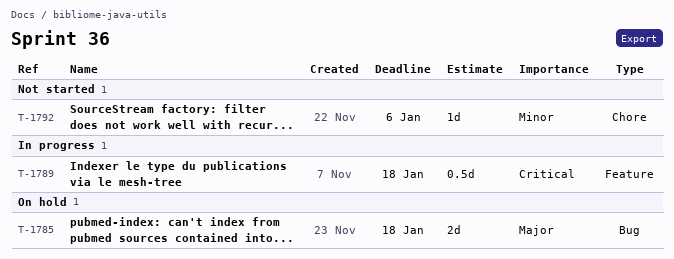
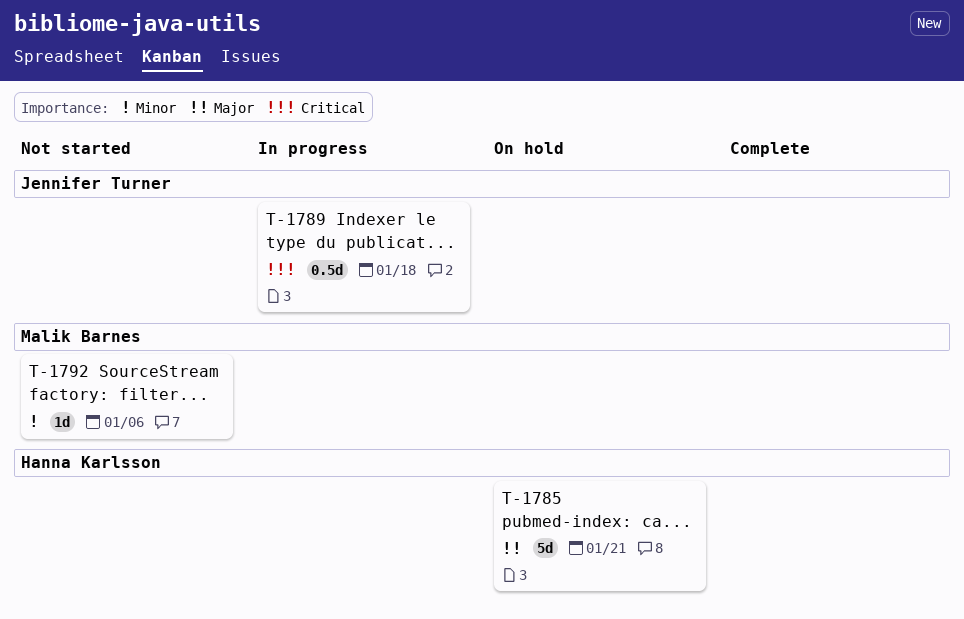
T-1785, estimate: 2d -> 5d
T-1785, due: Jan 18 -> Jan 21

